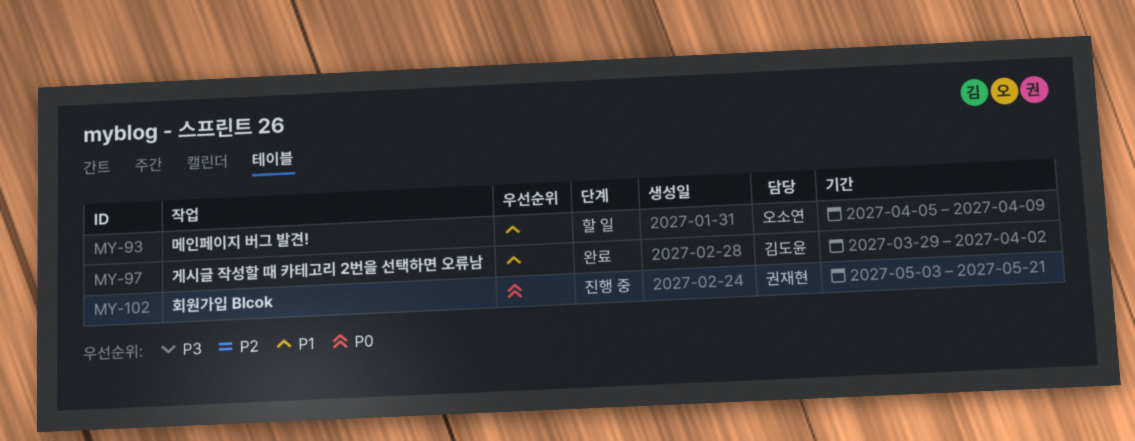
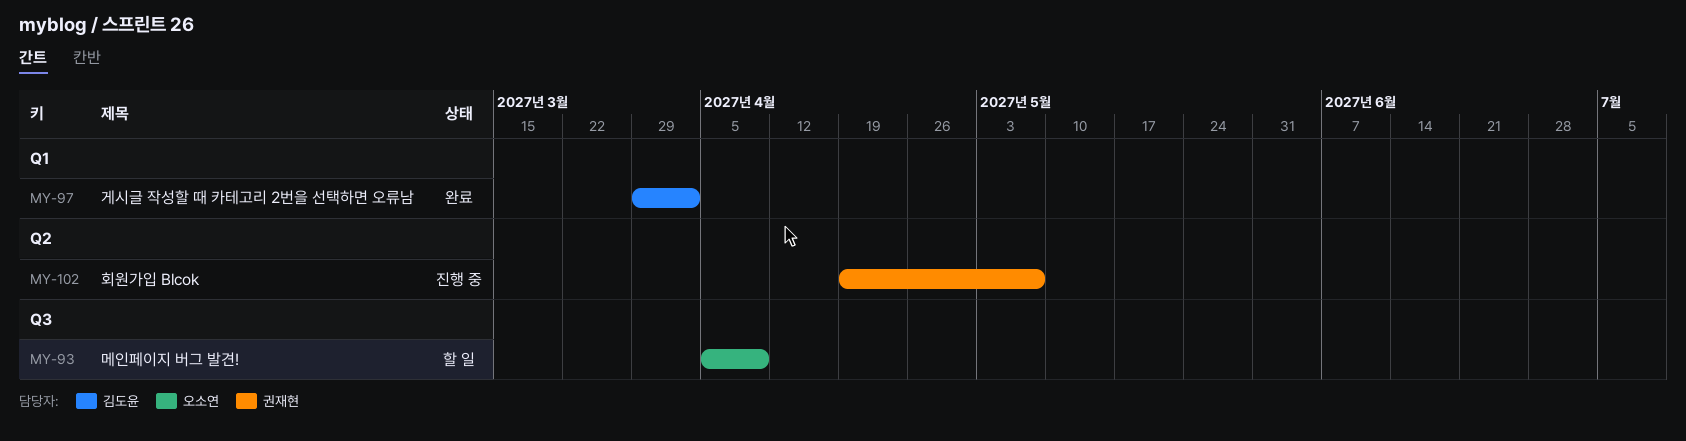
MY-102, start: May 3 -> Apr 19
MY-102, due: May 21 -> May 7

